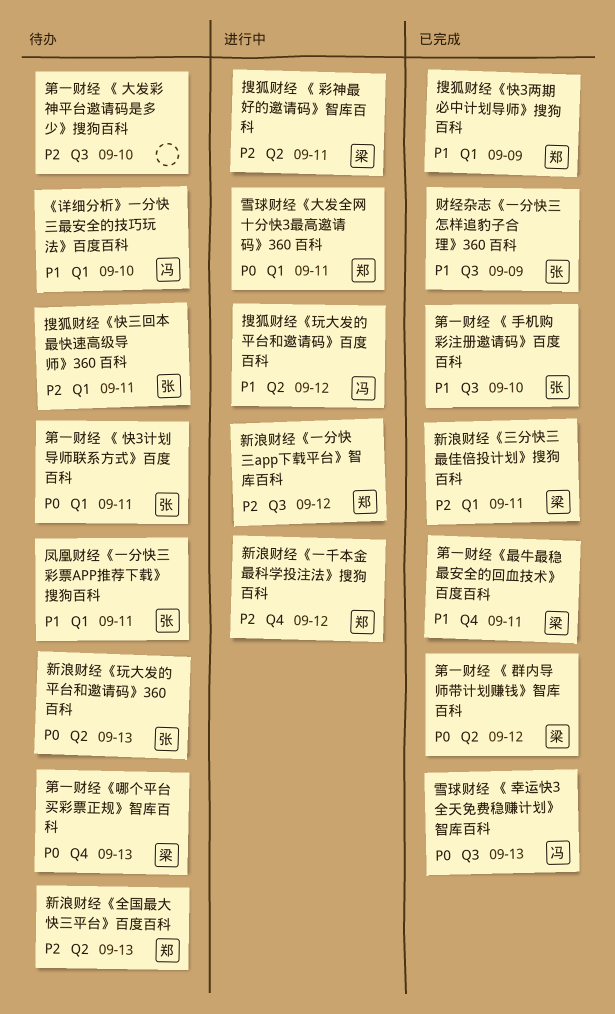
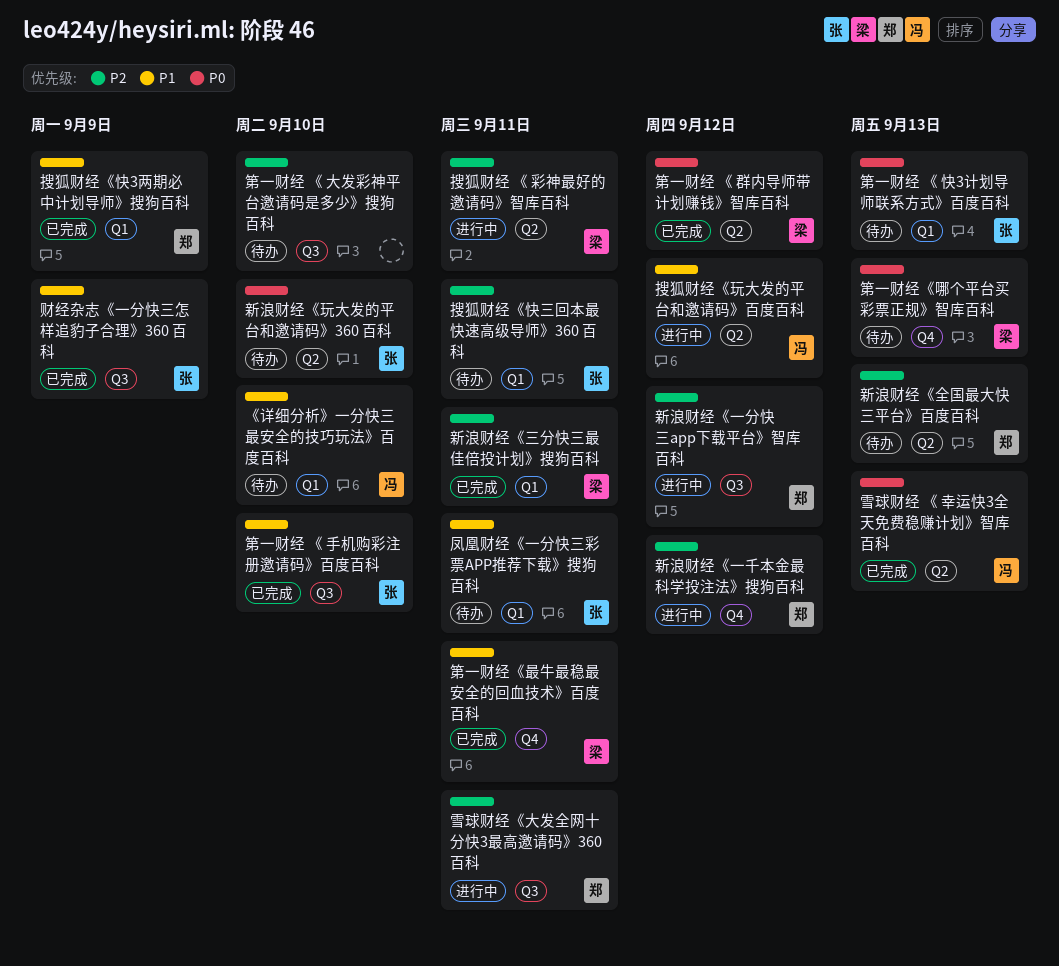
新浪财经《玩大发的平台和邀请码》360 百科, due: Sep 13 -> Sep 10
第一财经 《 快3计划导师联系方式》百度百科, due: Sep 11 -> Sep 13
雪球财经 《 幸运快3全天免费稳赚计划》智库百科, label: Q3 -> Q2
雪球财经《大发全网十分快3最高邀请码》360 百科, priority: P0 -> P2
雪球财经《大发全网十分快3最高邀请码》360 百科, label: Q1 -> Q3

